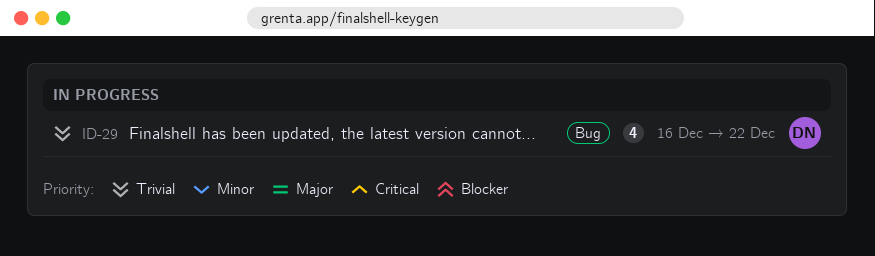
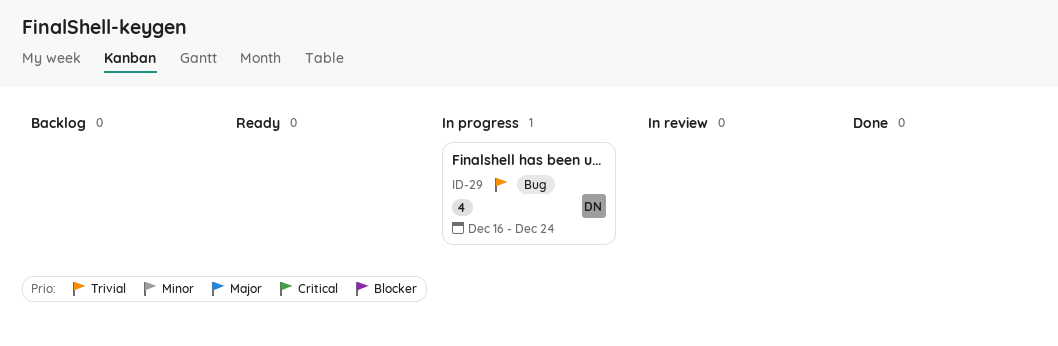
ID-29, due: Dec 22 -> Dec 24

